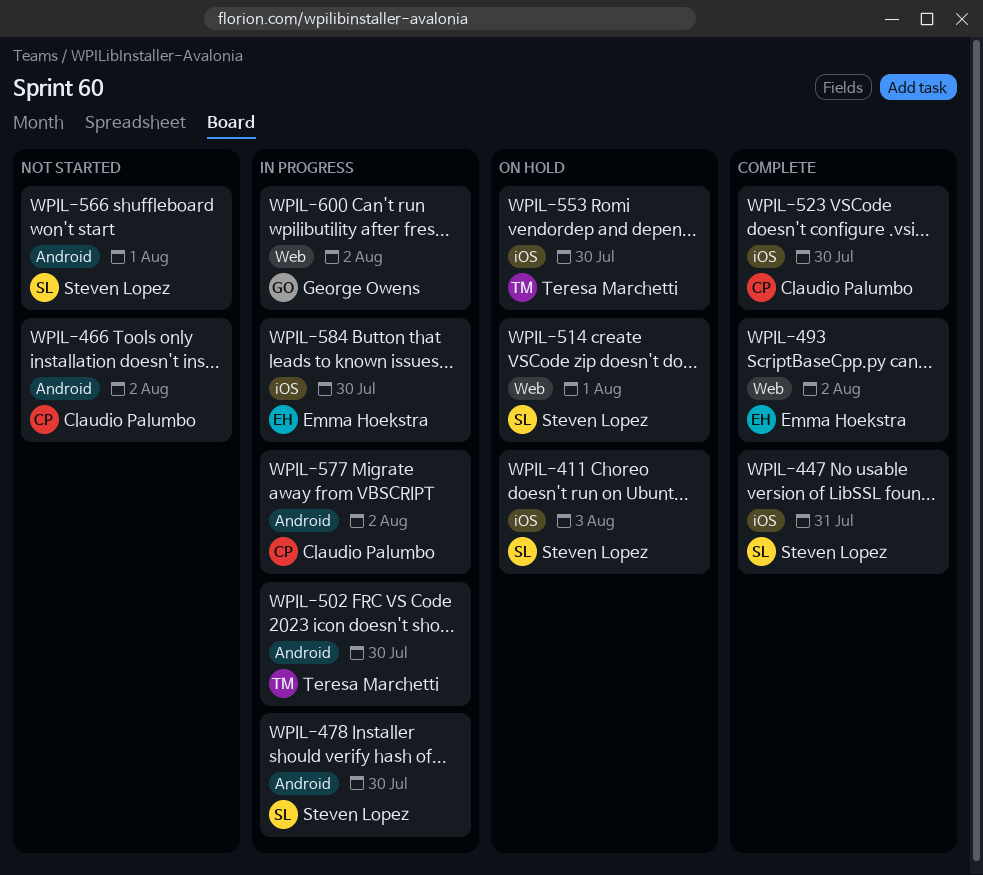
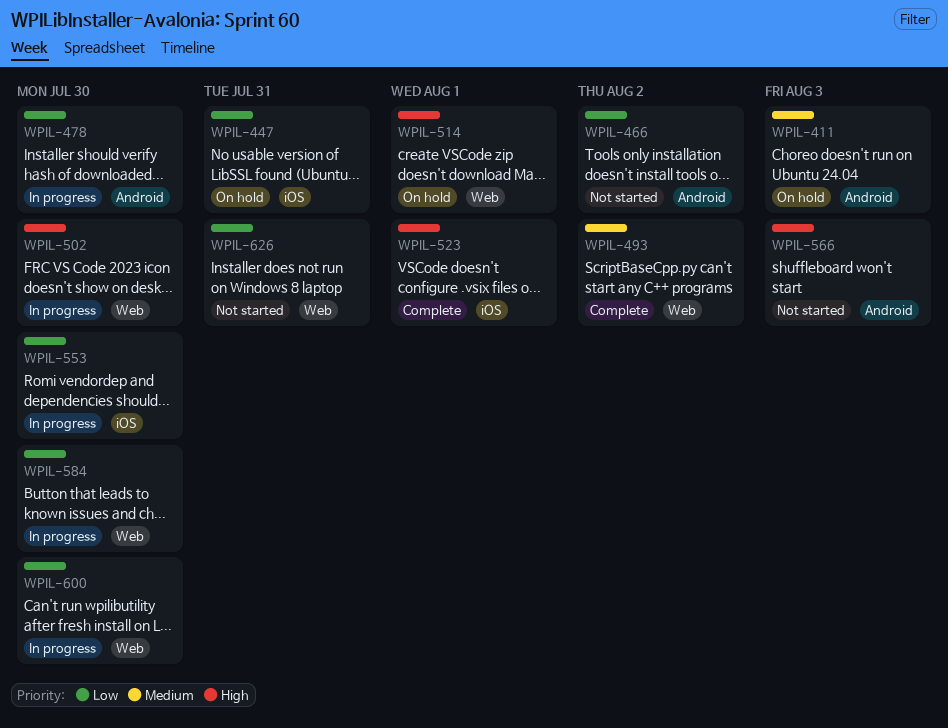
WPIL-411, label: iOS -> Android
WPIL-447, status: Complete -> On hold
WPIL-502, label: Android -> Web
WPIL-523, due: Jul 30 -> Aug 1
WPIL-553, status: On hold -> In progress
WPIL-566, due: Aug 1 -> Aug 3
WPIL-577: present -> none
WPIL-584, label: iOS -> Web
WPIL-600, due: Aug 2 -> Jul 30
WPIL-626: none -> present

